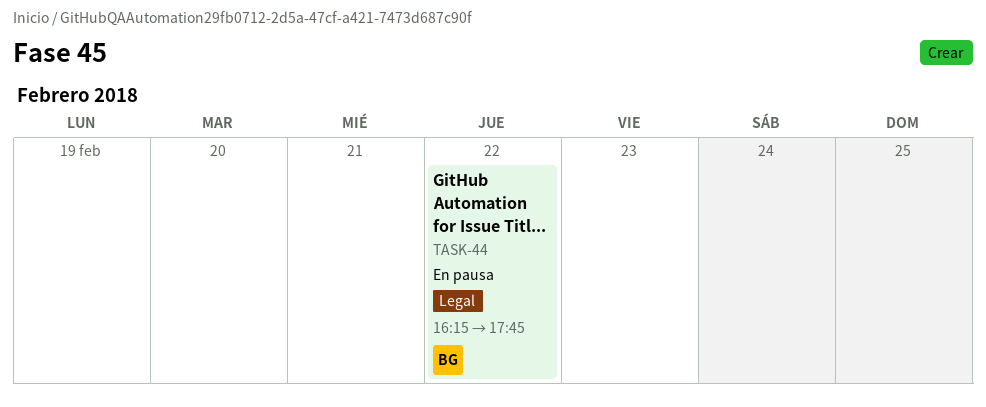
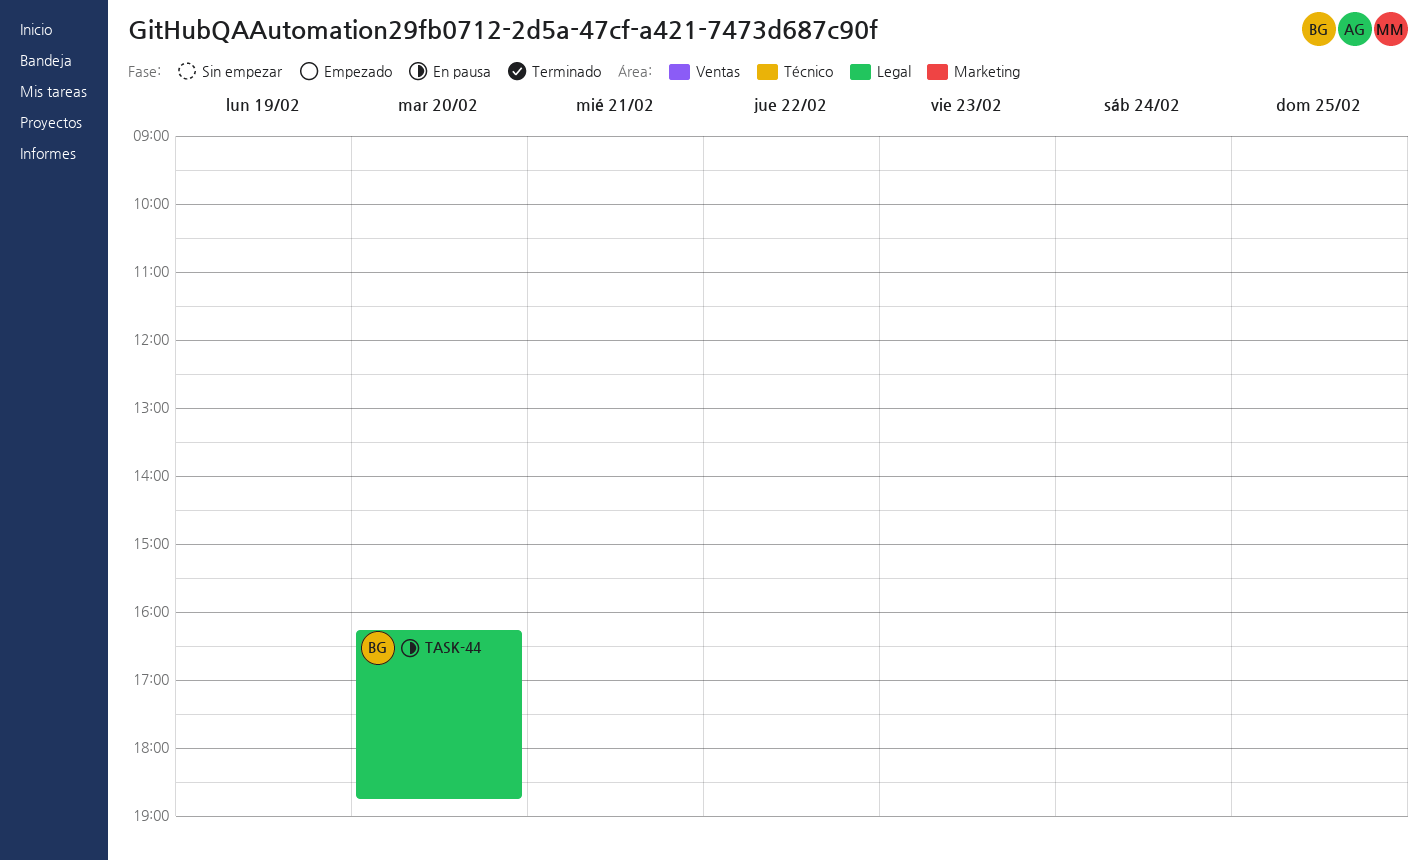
TASK-44, day: Feb 22 -> Feb 20
TASK-44, ends: 17:45 -> 18:45

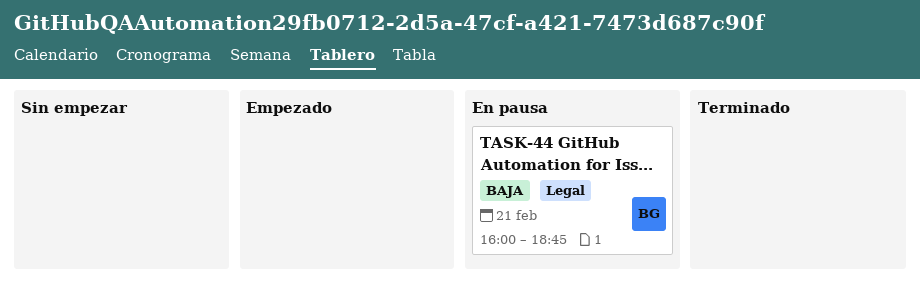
TASK-44, day: Feb 20 -> Feb 21
TASK-44, begins: 16:15 -> 16:00

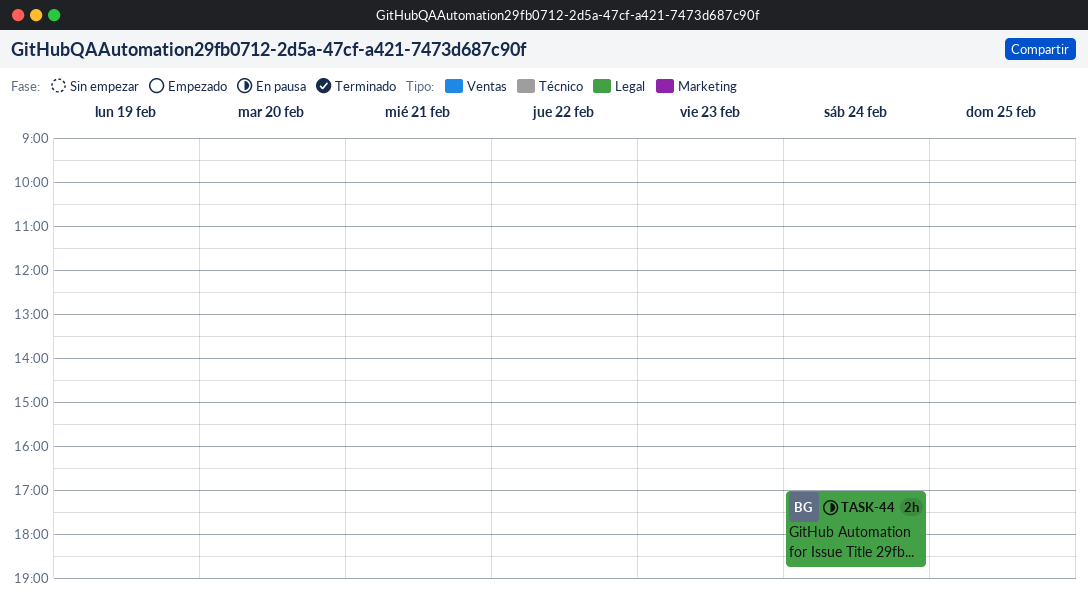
TASK-44, day: Feb 21 -> Feb 24
TASK-44, begins: 16:00 -> 17:00

